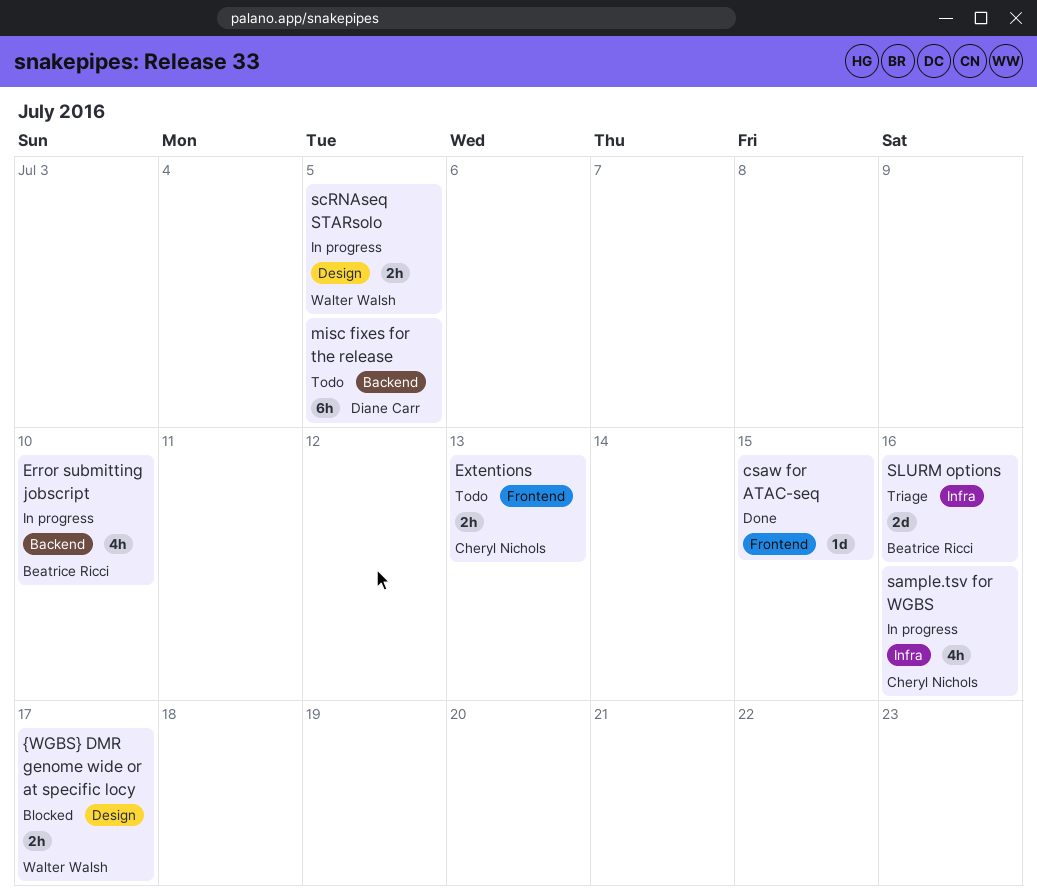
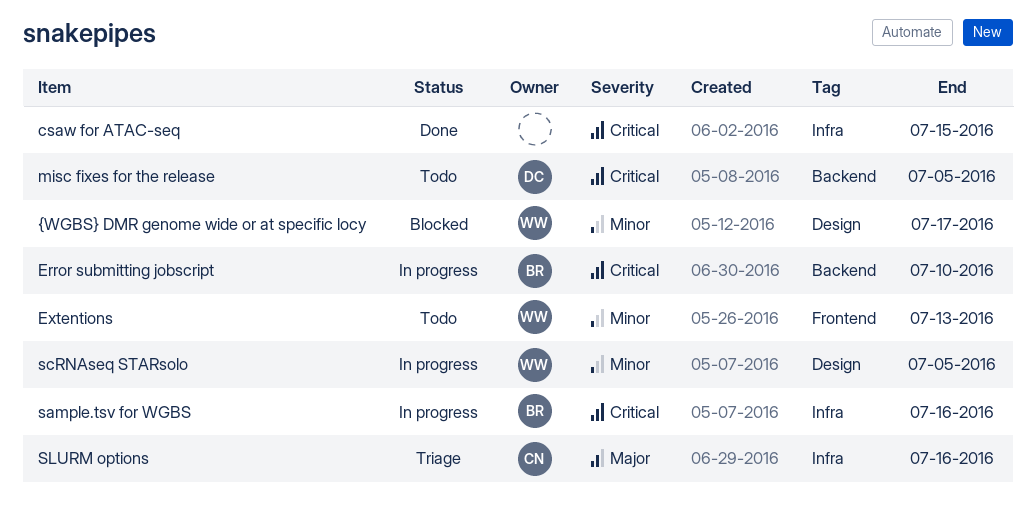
csaw for ATAC-seq, label: Frontend -> Infra
Extentions, owner: Cheryl Nichols -> Walter Walsh
sample.tsv for WGBS, owner: Cheryl Nichols -> Beatrice Ricci
SLURM options, owner: Beatrice Ricci -> Cheryl Nichols

